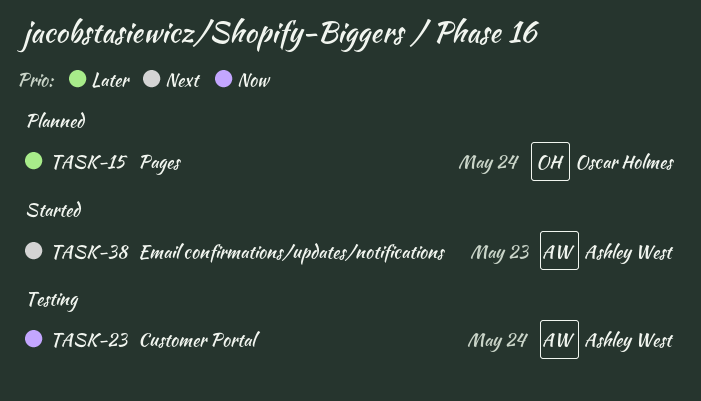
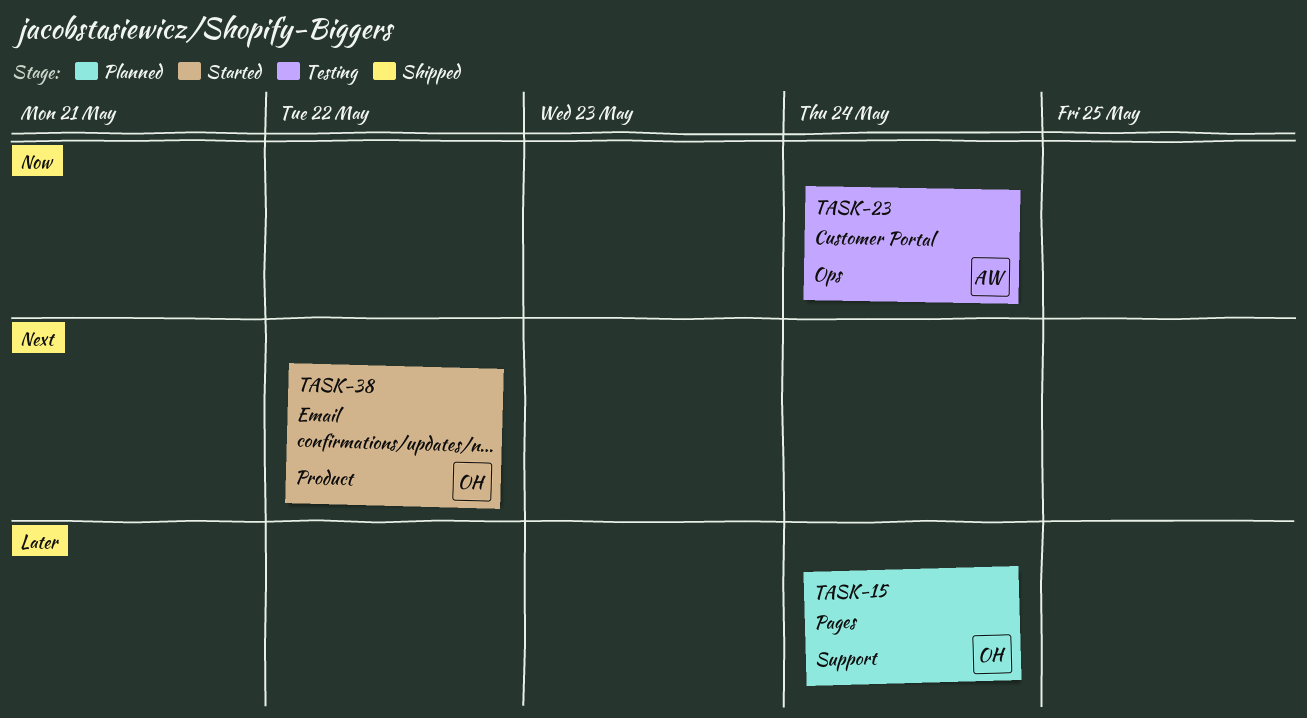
TASK-38, owner: Ashley West -> Oscar Holmes
TASK-38, due: May 23 -> May 22

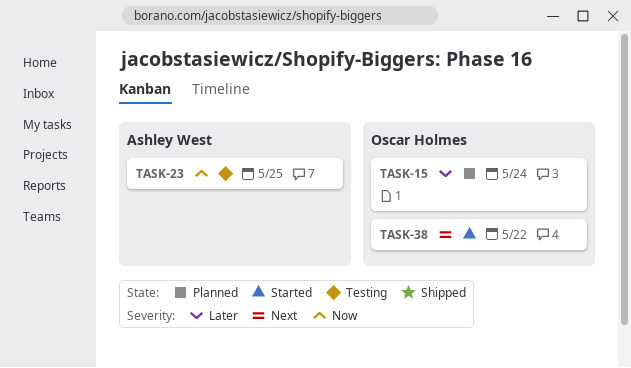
TASK-23, due: May 24 -> May 25

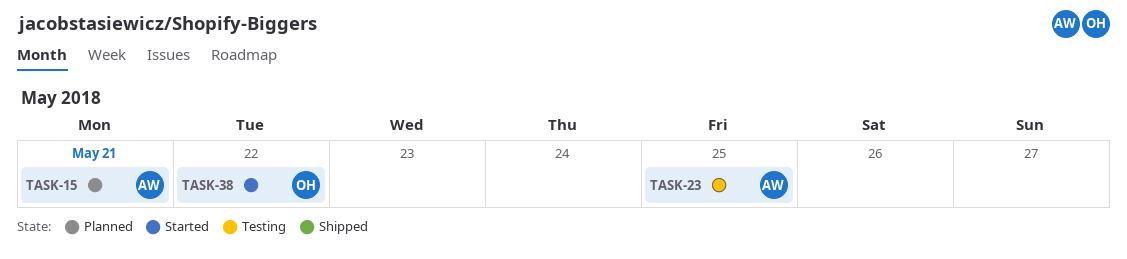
TASK-15, owner: Oscar Holmes -> Ashley West
TASK-15, due: May 24 -> May 21

